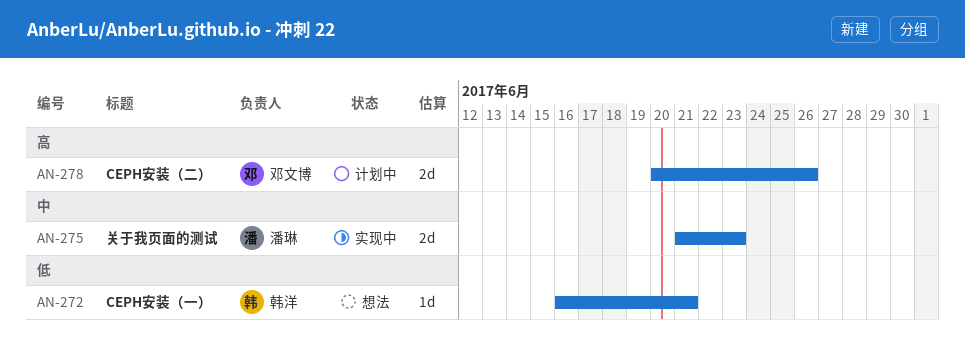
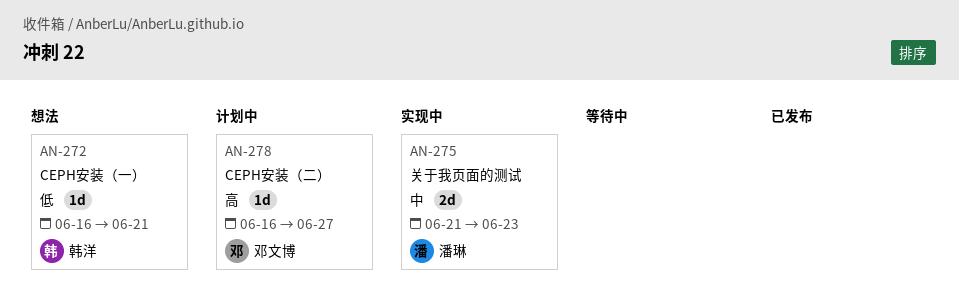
AN-278, estimate: 2d -> 1d
AN-278, start: Jun 20 -> Jun 16
AN-278, due: Jun 26 -> Jun 27

